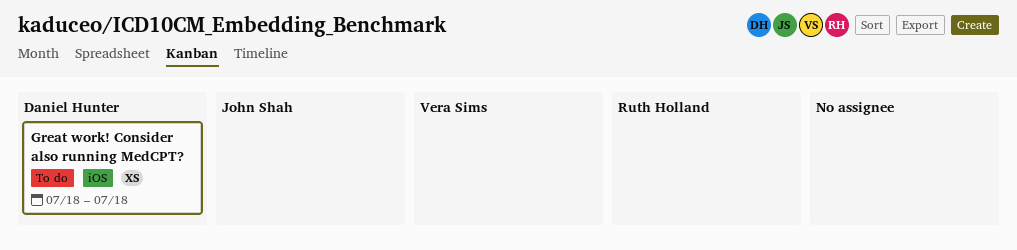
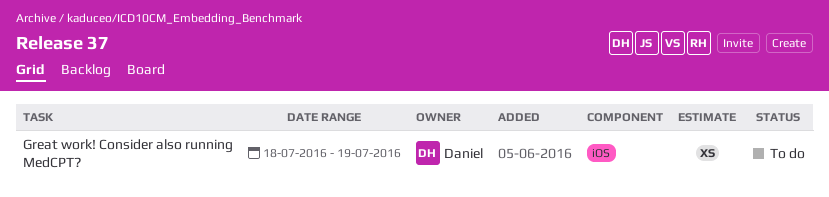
Great work! Consider also running MedCPT?, due: Jul 18 -> Jul 19

